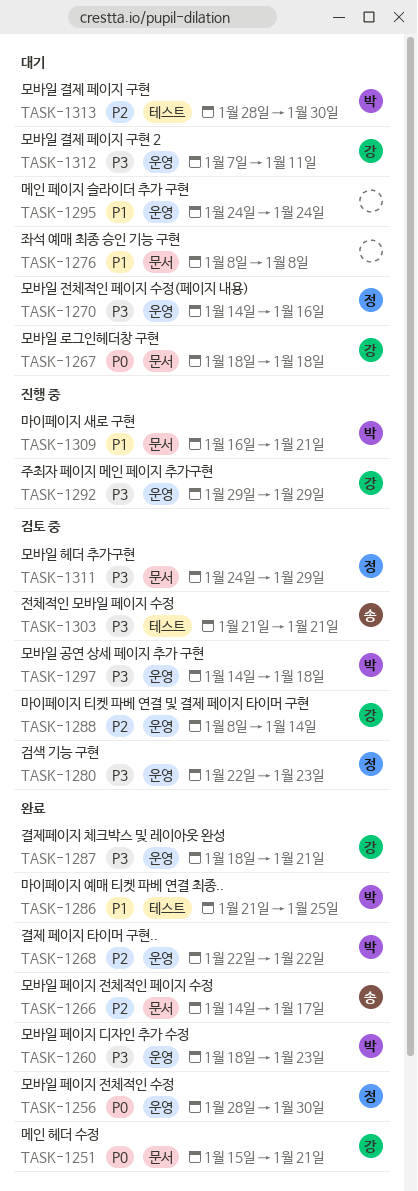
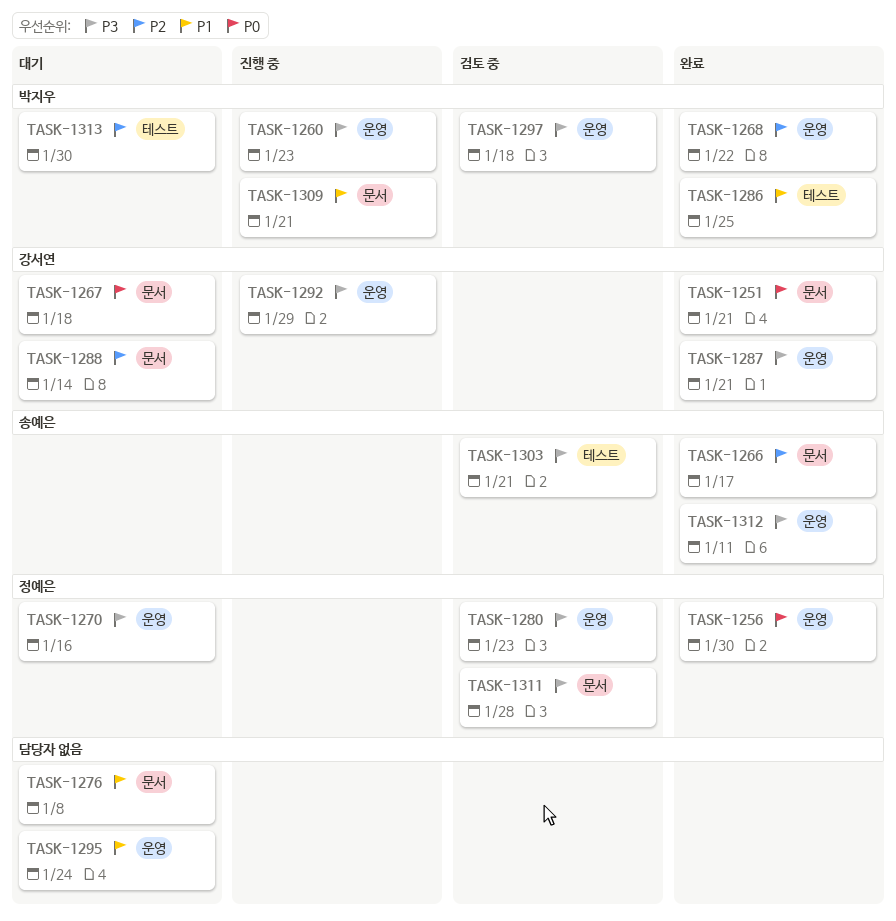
TASK-1260, status: 완료 -> 진행 중
TASK-1288, status: 검토 중 -> 대기
TASK-1288, label: 운영 -> 문서
TASK-1311, due: Jan 29 -> Jan 28
TASK-1312, status: 대기 -> 완료
TASK-1312, owner: 강서연 -> 송예은

